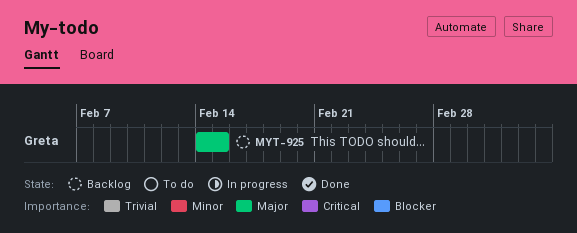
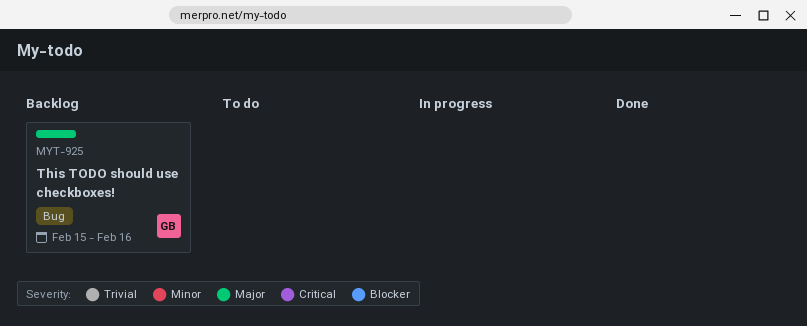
MYT-925, start: Feb 14 -> Feb 15
MYT-925, due: Feb 15 -> Feb 16

